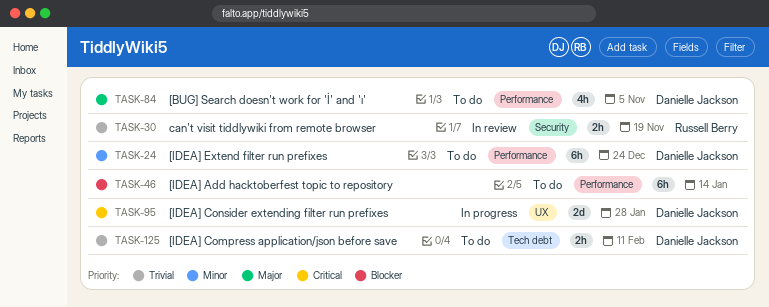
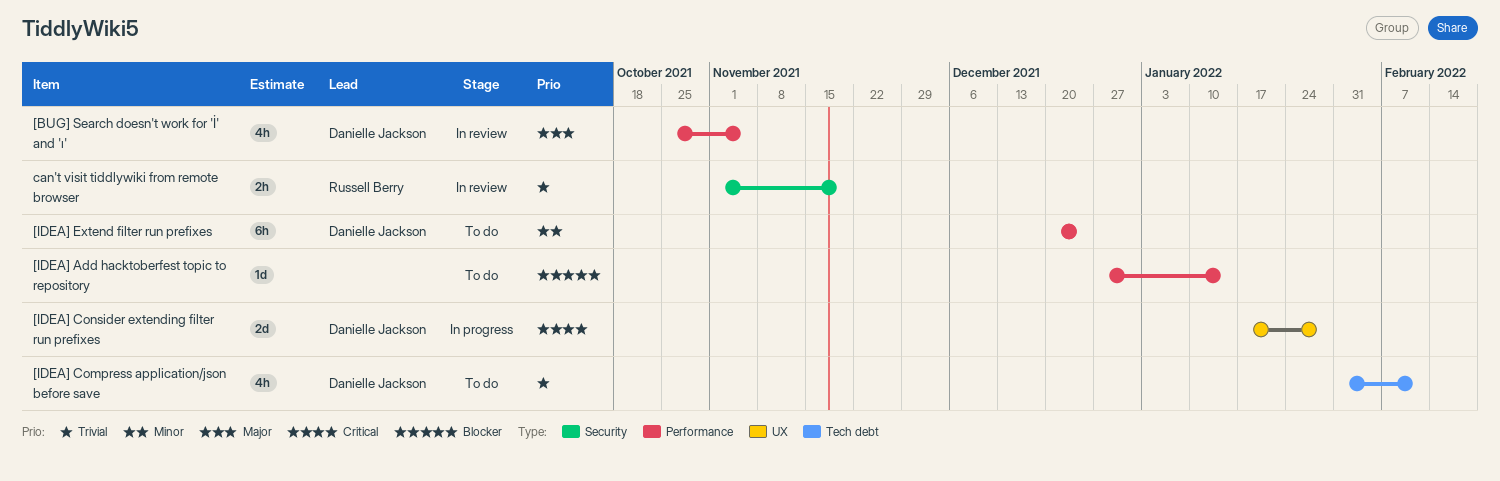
[BUG] Search doesn't work for 'İ' and 'ı', status: To do -> In review
[IDEA] Add hacktoberfest topic to repository, estimate: 6h -> 1d
[IDEA] Compress application/json before save, estimate: 2h -> 4h

